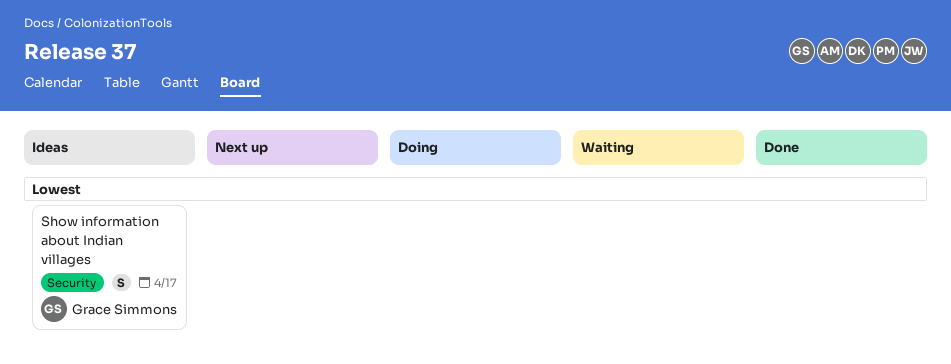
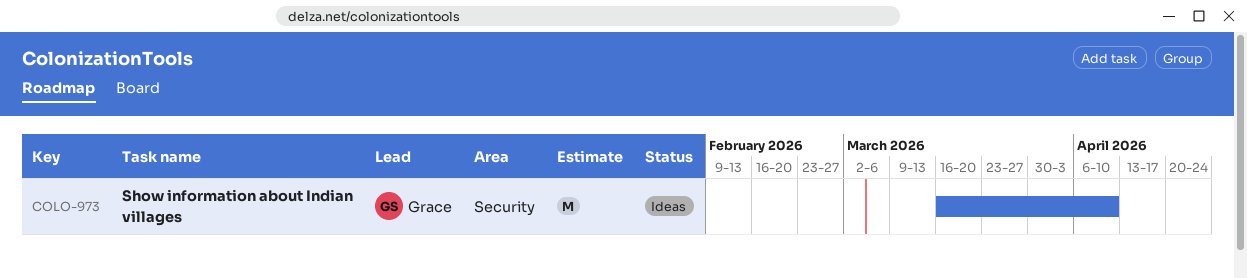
Show information about Indian villages, estimate: S -> M
Show information about Indian villages, due: Apr 17 -> Apr 10

